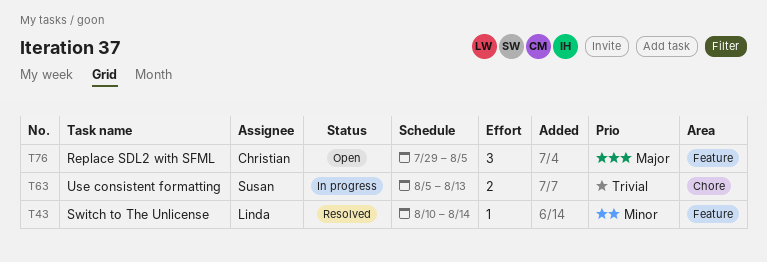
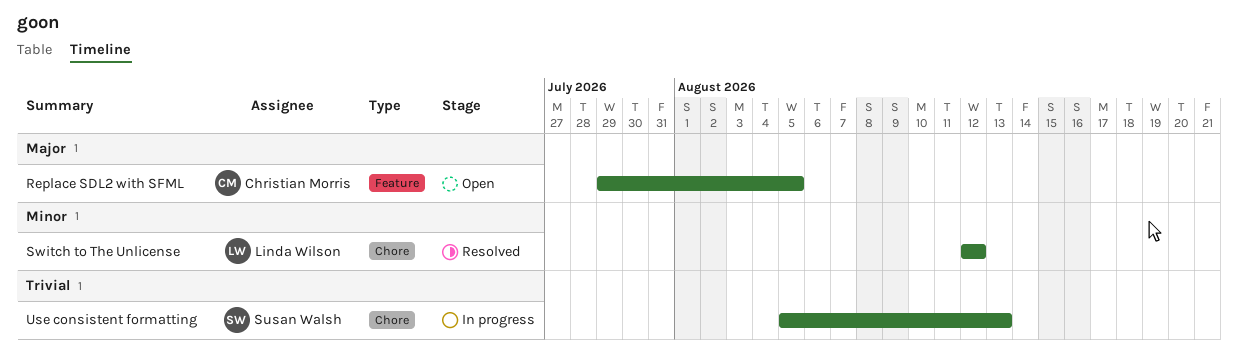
Switch to The Unlicense, label: Feature -> Chore
Switch to The Unlicense, start: Aug 10 -> Aug 12
Switch to The Unlicense, due: Aug 14 -> Aug 12

